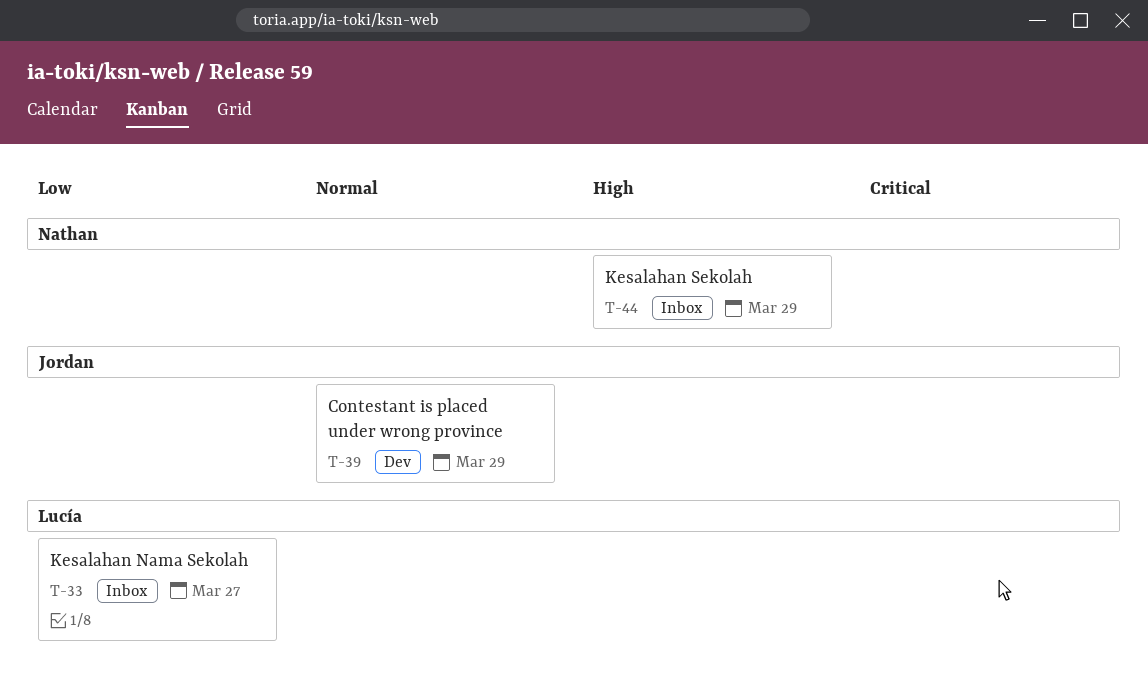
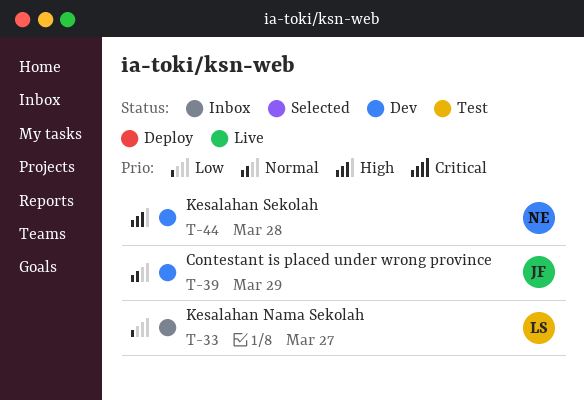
T-44, status: Inbox -> Dev
T-44, due: Mar 29 -> Mar 28

